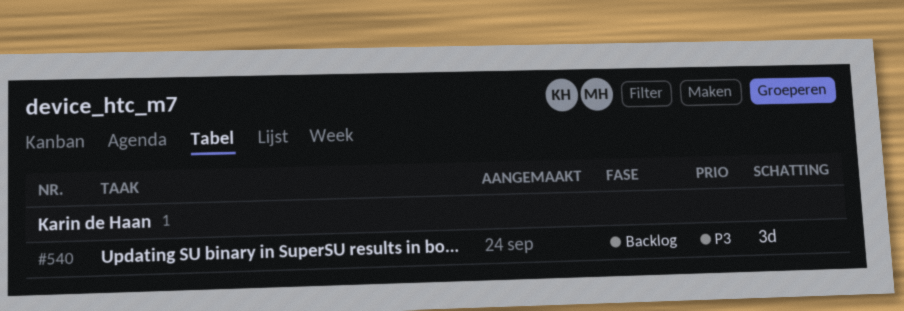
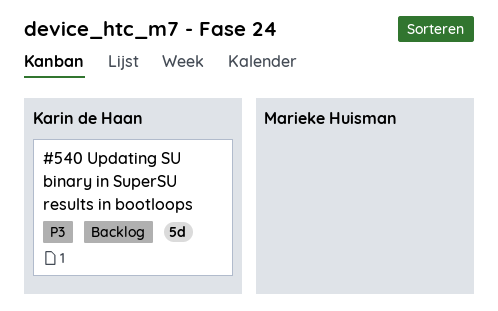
#540, estimate: 3d -> 5d

